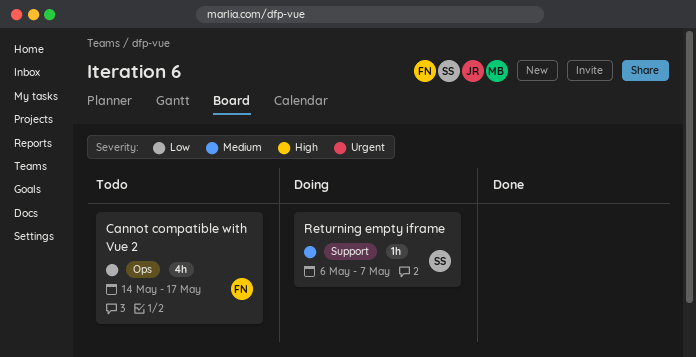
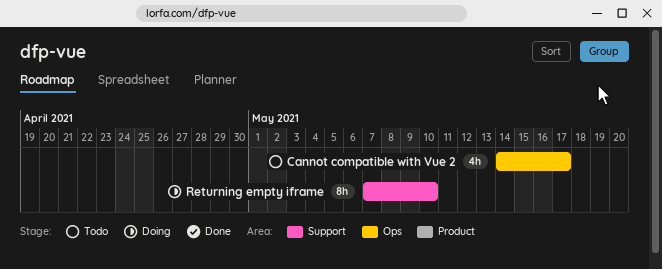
Returning empty iframe, estimate: 1h -> 8h
Returning empty iframe, start: May 6 -> May 7
Returning empty iframe, due: May 7 -> May 10

